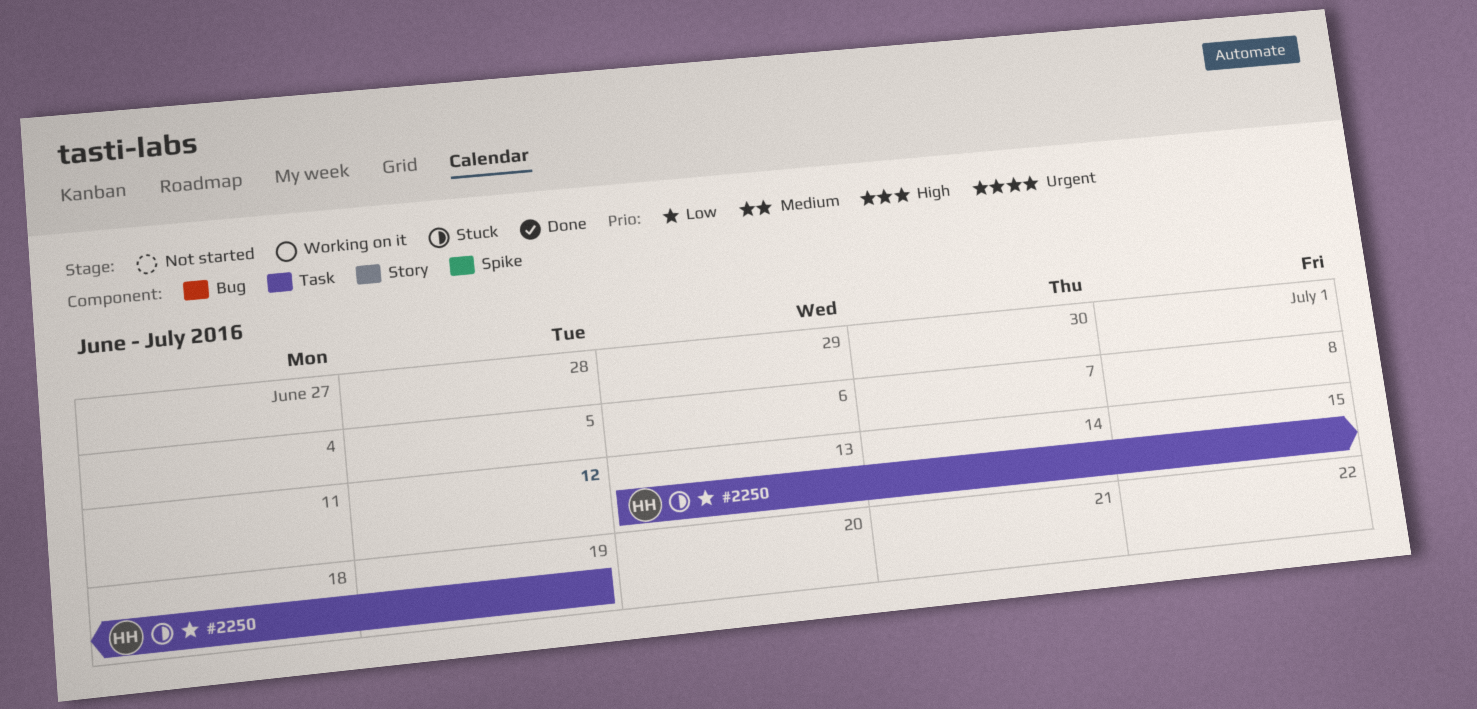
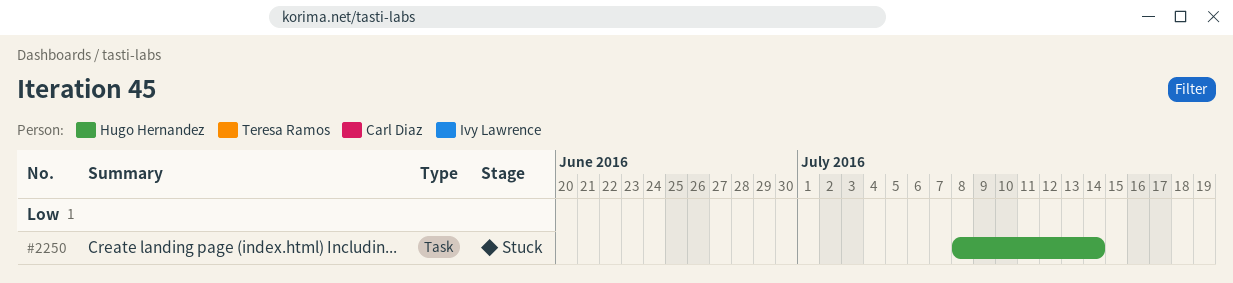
#2250, start: Jul 13 -> Jul 8
#2250, due: Jul 19 -> Jul 14

